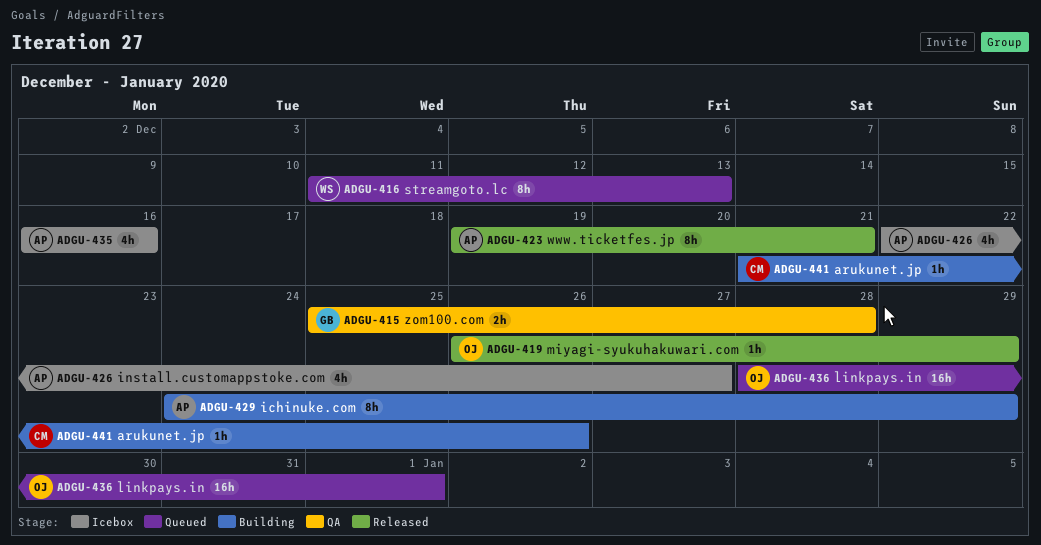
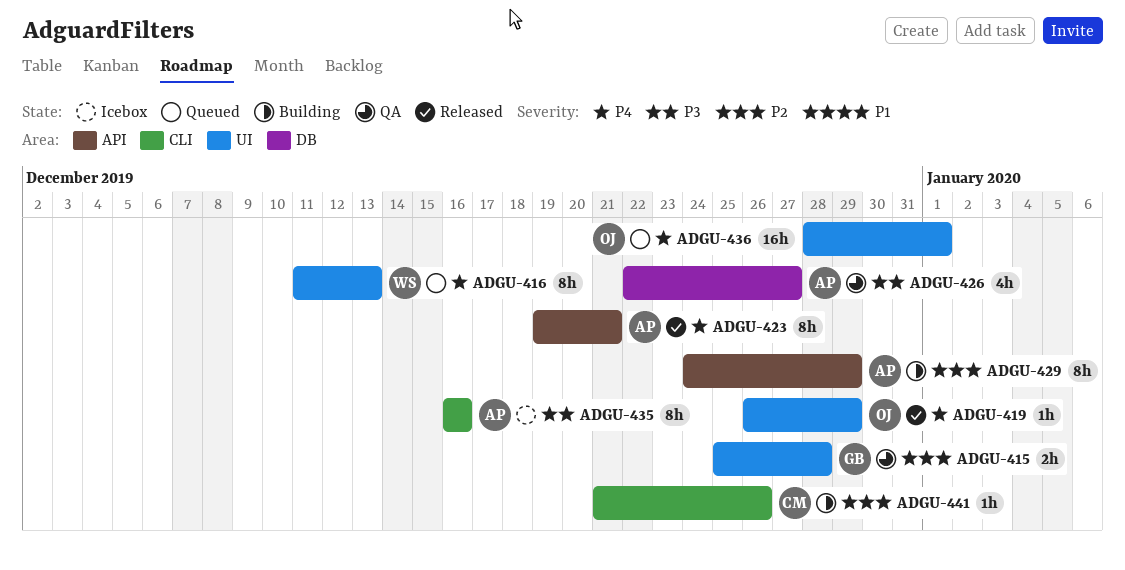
ADGU-426, status: Icebox -> QA
ADGU-435, estimate: 4h -> 8h

